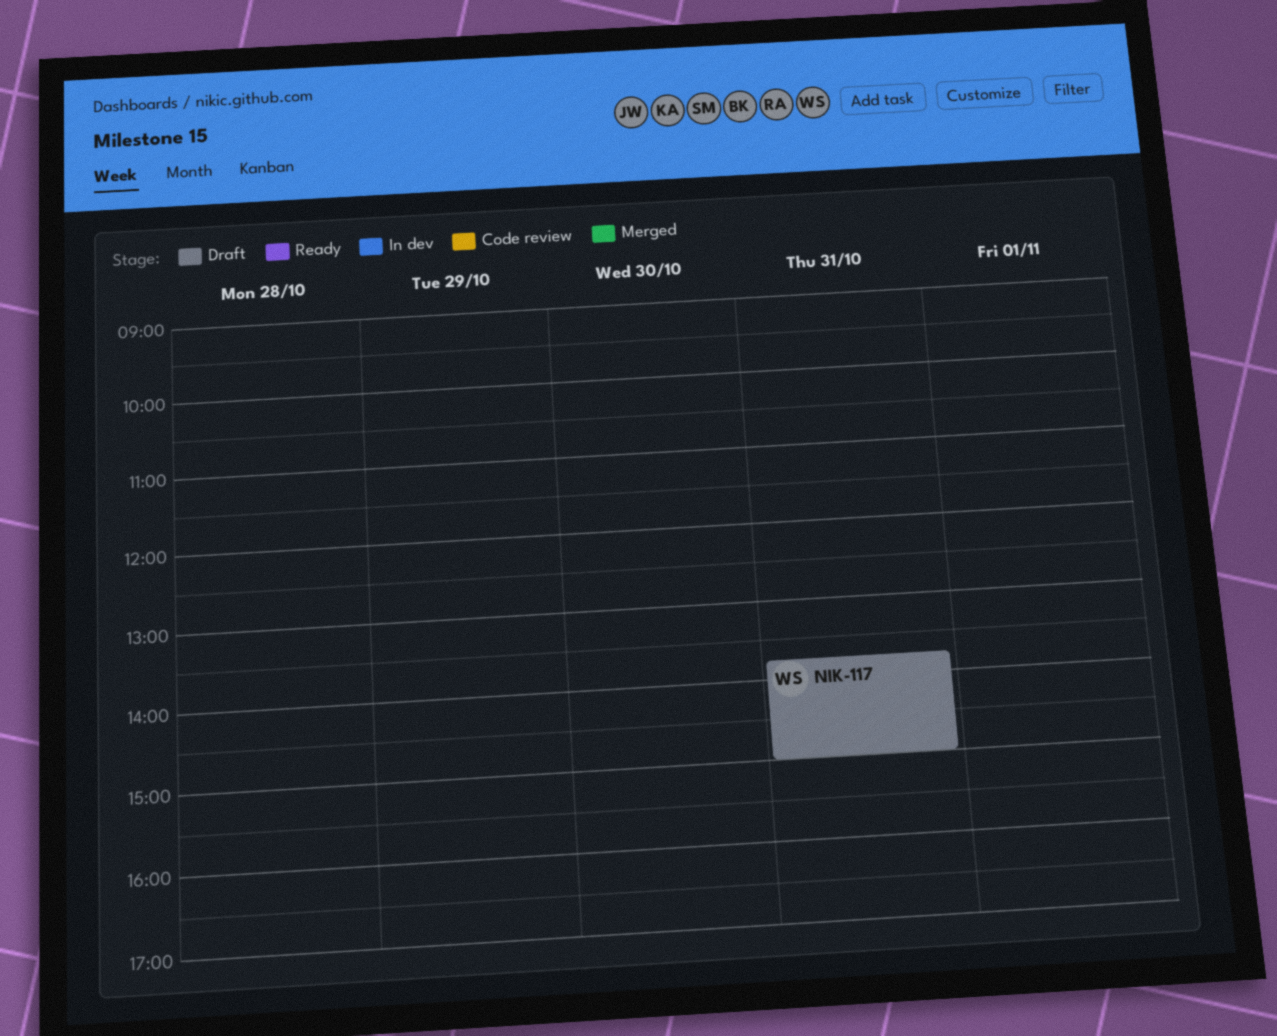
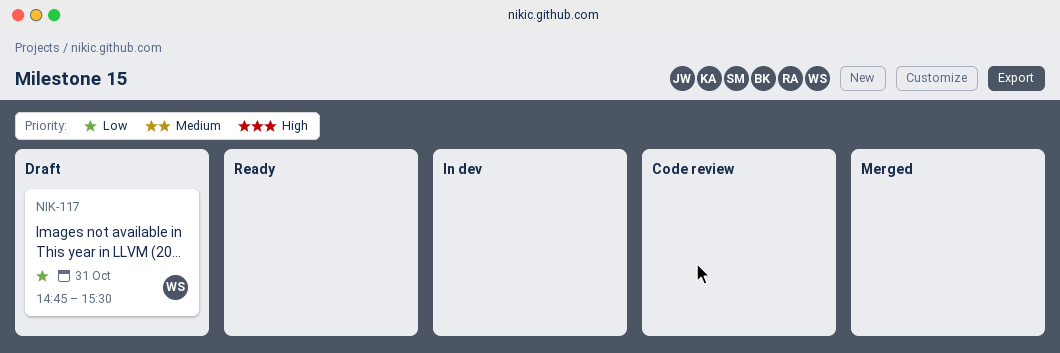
NIK-117, begins: 13:45 -> 14:45
NIK-117, ends: 15:00 -> 15:30

